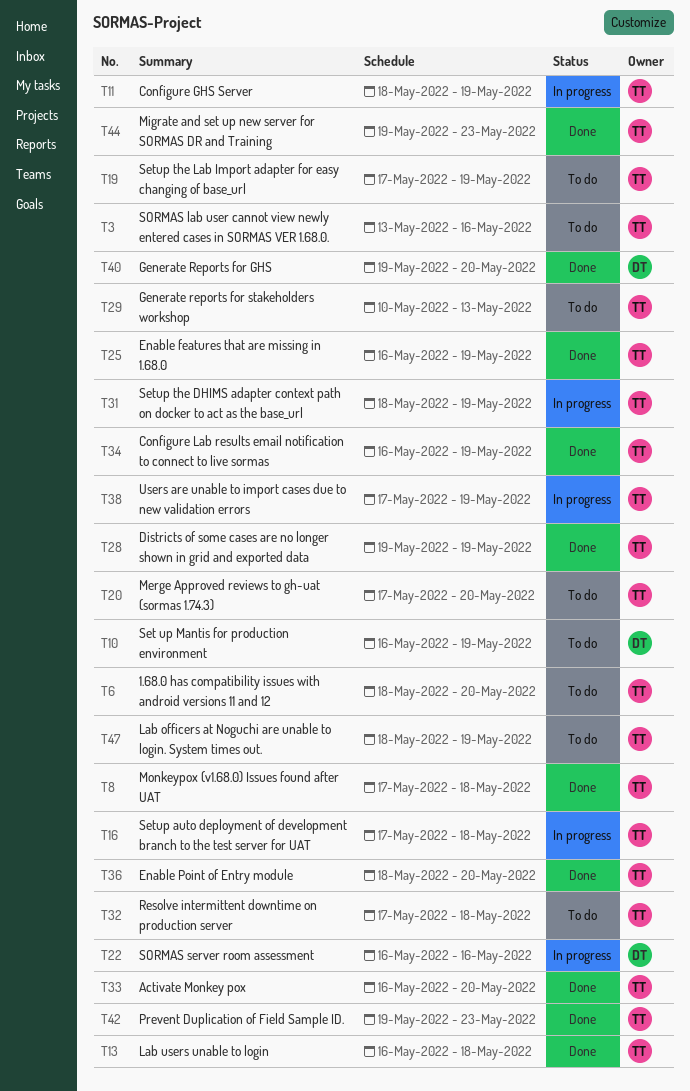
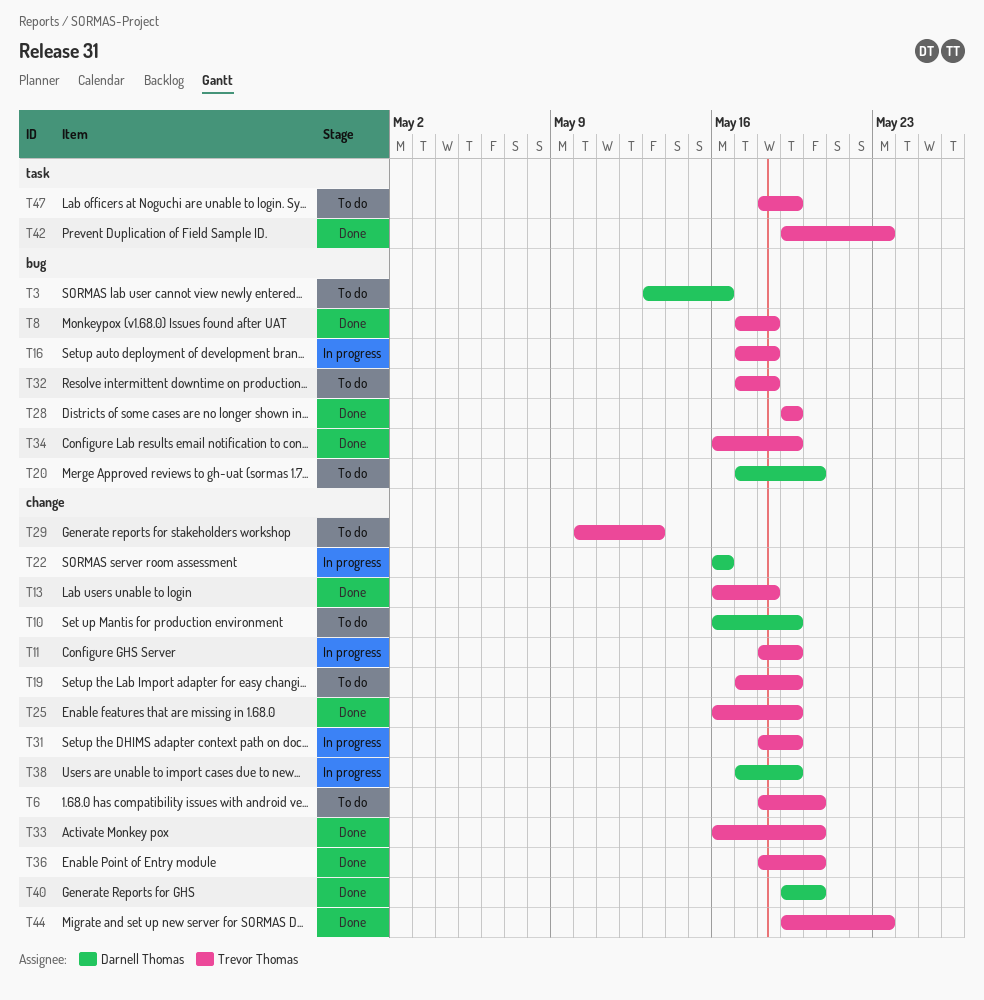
T3, owner: Trevor Thomas -> Darnell Thomas
T20, owner: Trevor Thomas -> Darnell Thomas
T38, owner: Trevor Thomas -> Darnell Thomas

